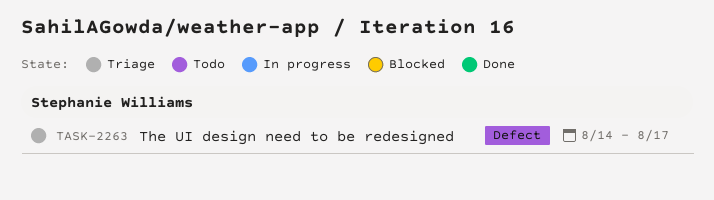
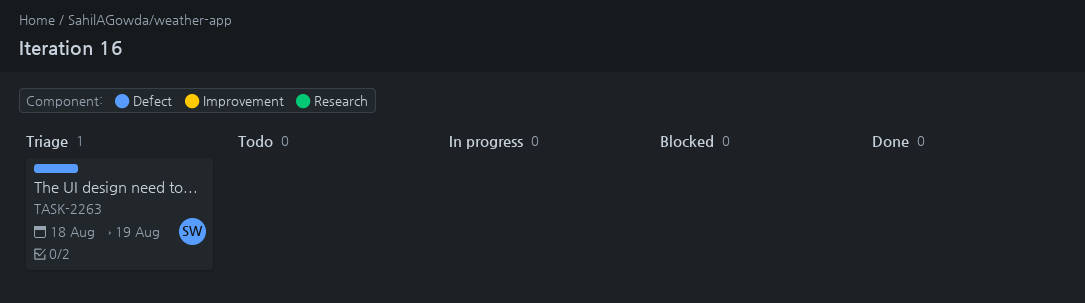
TASK-2263, start: Aug 14 -> Aug 18
TASK-2263, due: Aug 17 -> Aug 19

